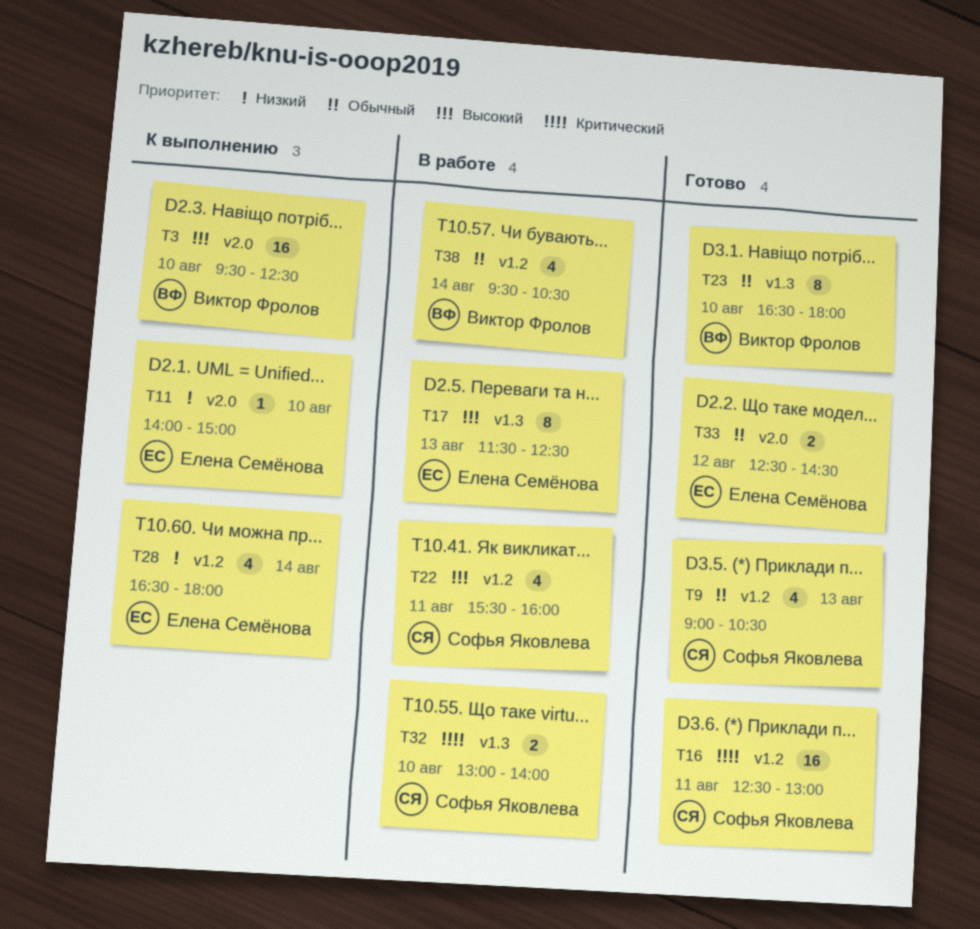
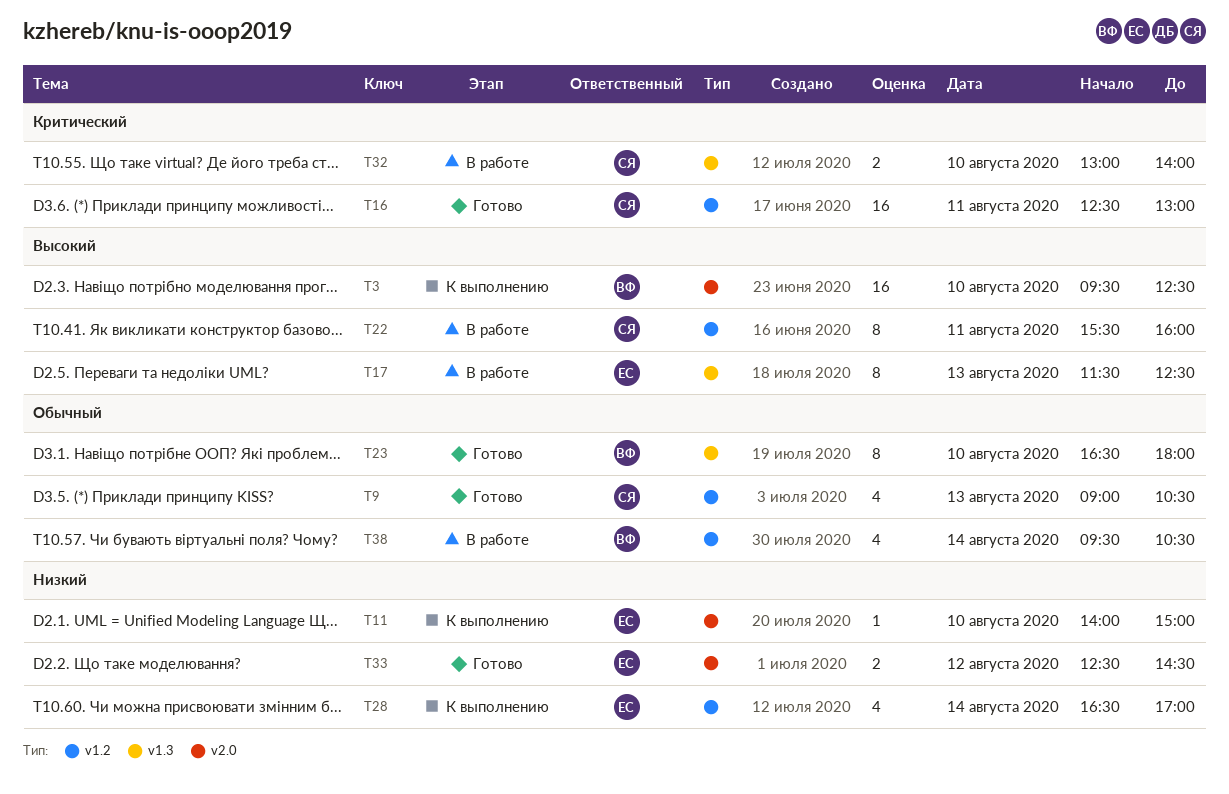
T22, estimate: 4 -> 8
T28, ends: 18:00 -> 17:00
T33, priority: Обычный -> Низкий

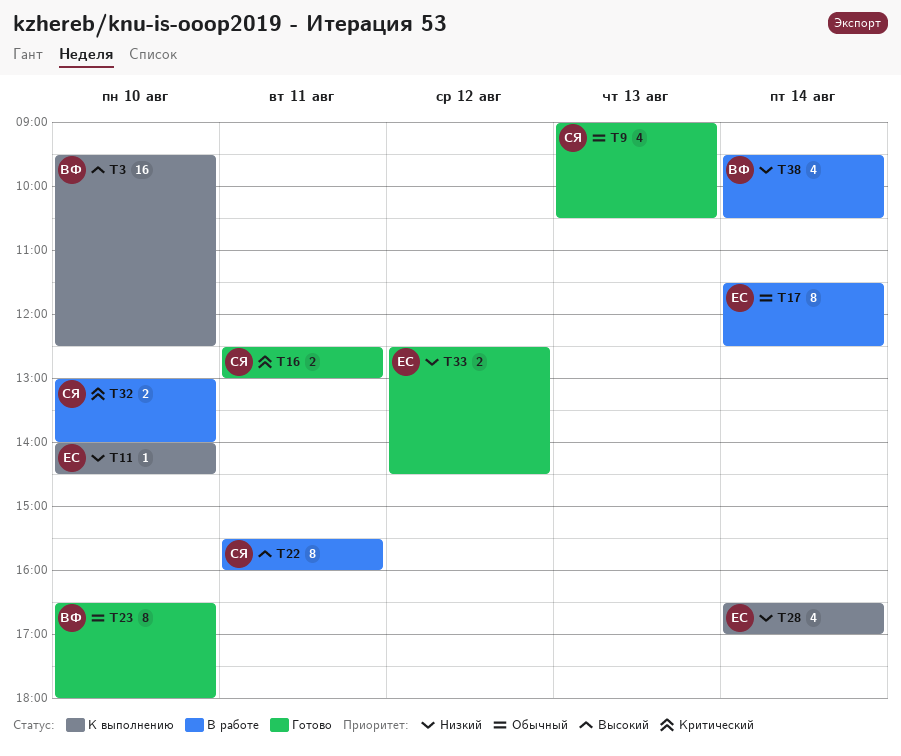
T11, ends: 15:00 -> 14:30
T16, estimate: 16 -> 2
T17, priority: Высокий -> Обычный
T17, day: Aug 13 -> Aug 14
T38, priority: Обычный -> Низкий

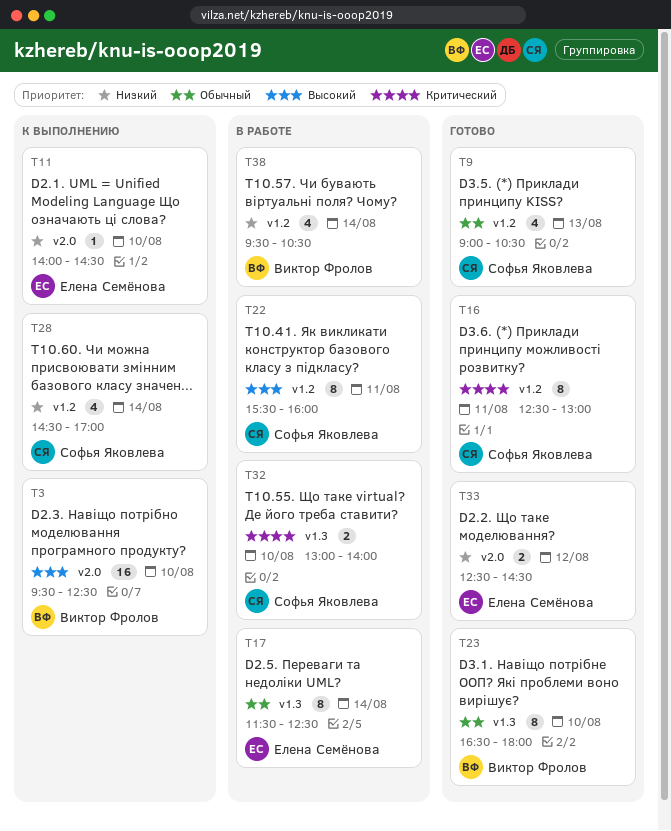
T16, estimate: 2 -> 8
T28, owner: Елена Семёнова -> Софья Яковлева
T28, begins: 16:30 -> 14:30

